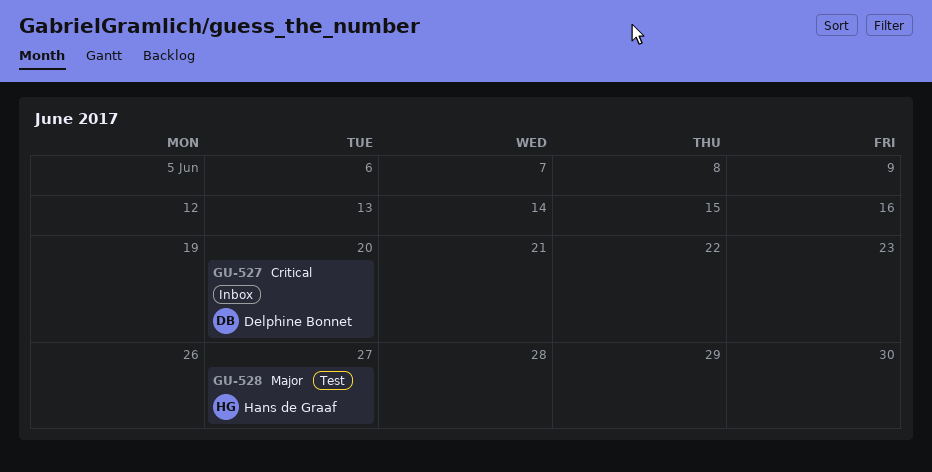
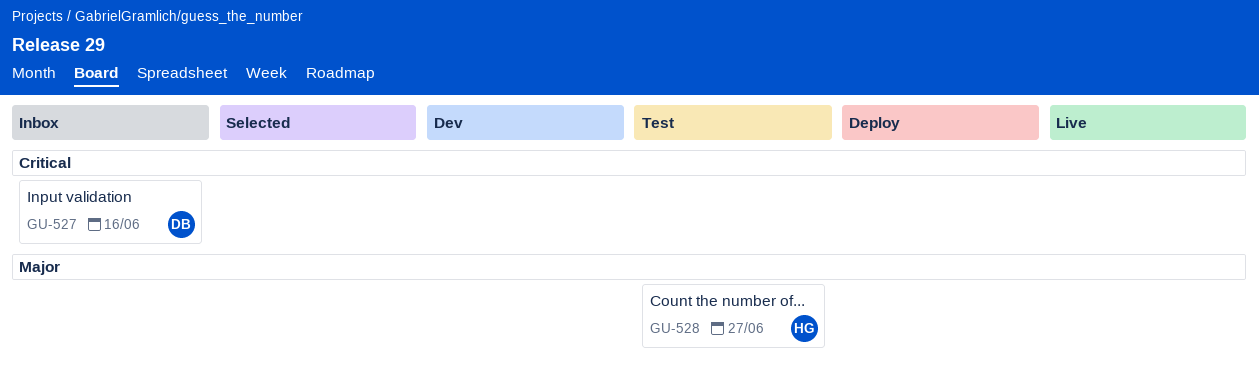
GU-527, due: Jun 20 -> Jun 16

